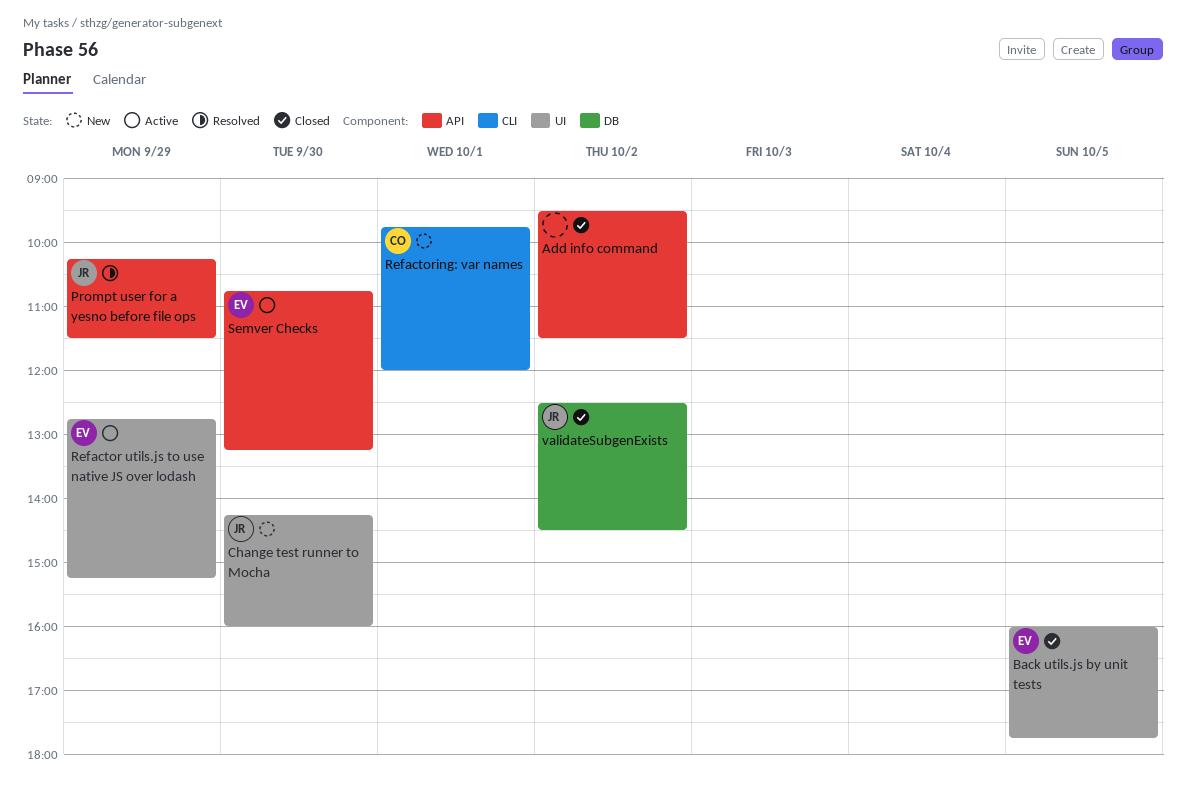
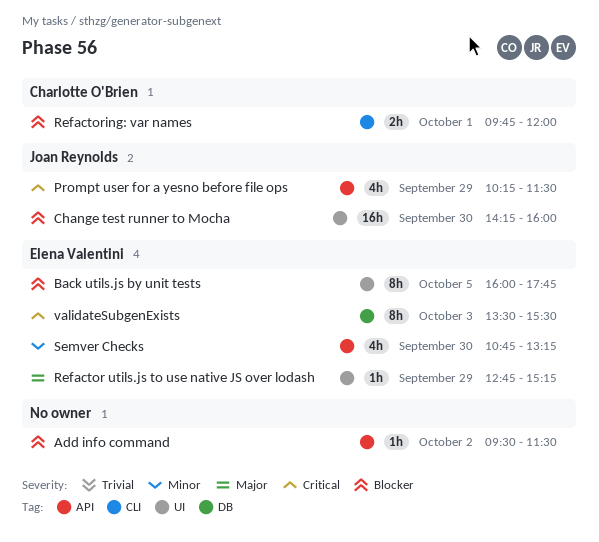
validateSubgenExists, owner: Joan Reynolds -> Elena Valentini
validateSubgenExists, day: Oct 2 -> Oct 3
validateSubgenExists, begins: 12:30 -> 13:30
validateSubgenExists, ends: 14:30 -> 15:30

